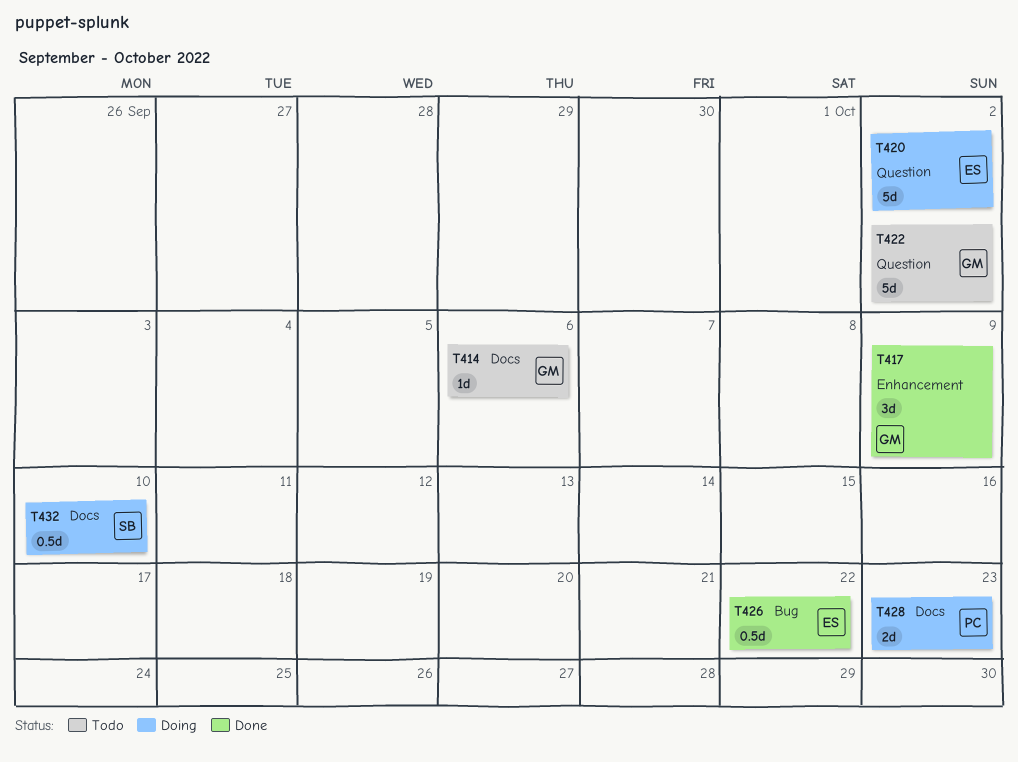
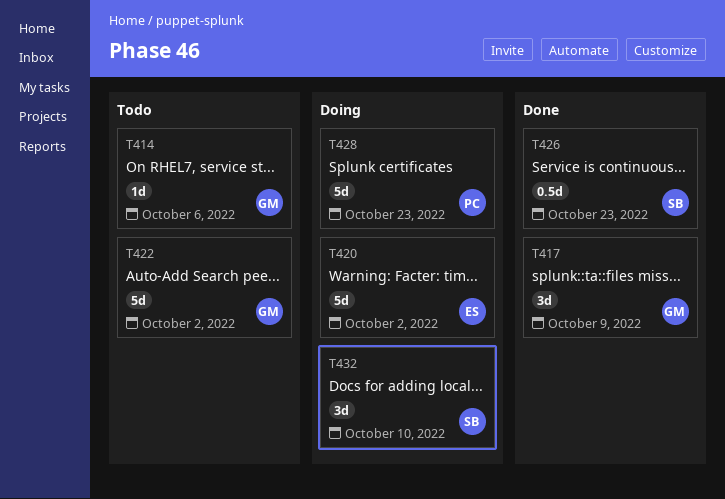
T426, owner: ES -> SB
T426, due: Oct 22 -> Oct 23
T428, estimate: 2d -> 5d
T432, estimate: 0.5d -> 3d

